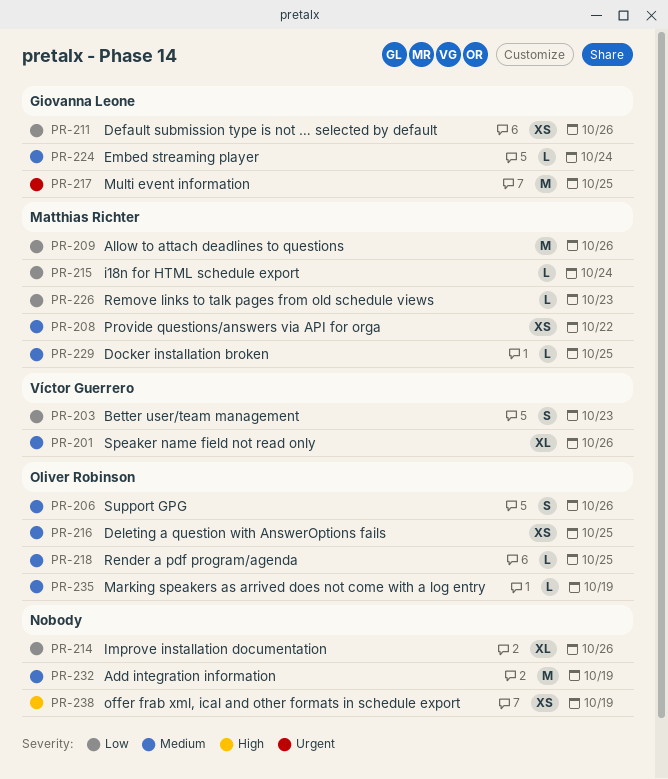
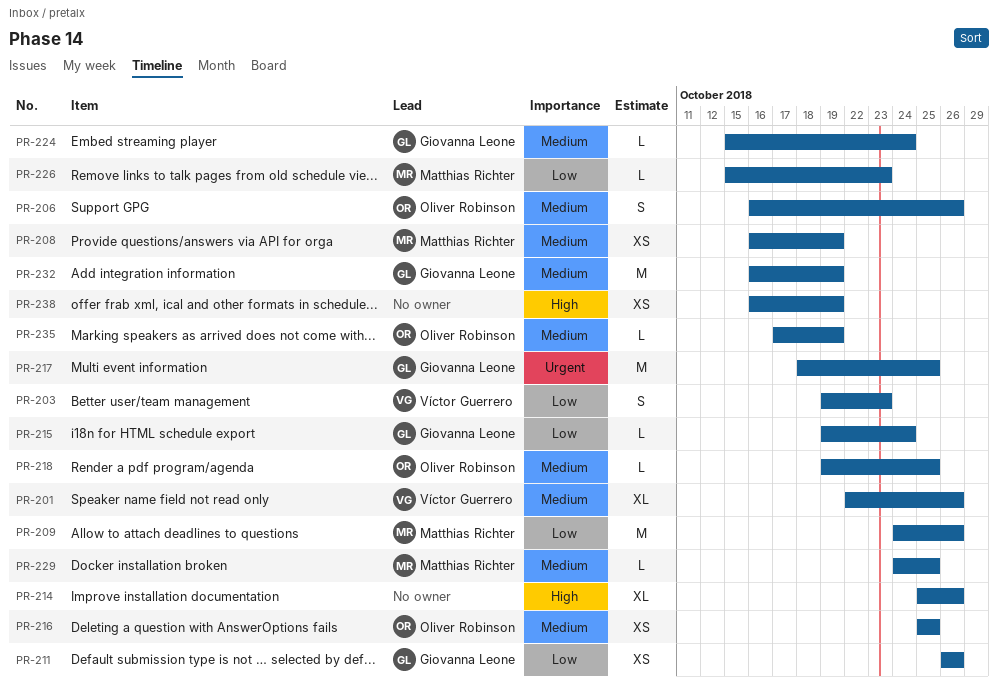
PR-208, due: Oct 22 -> Oct 19
PR-214, priority: Low -> High
PR-215, owner: Matthias Richter -> Giovanna Leone
PR-232, owner: none -> Giovanna Leone

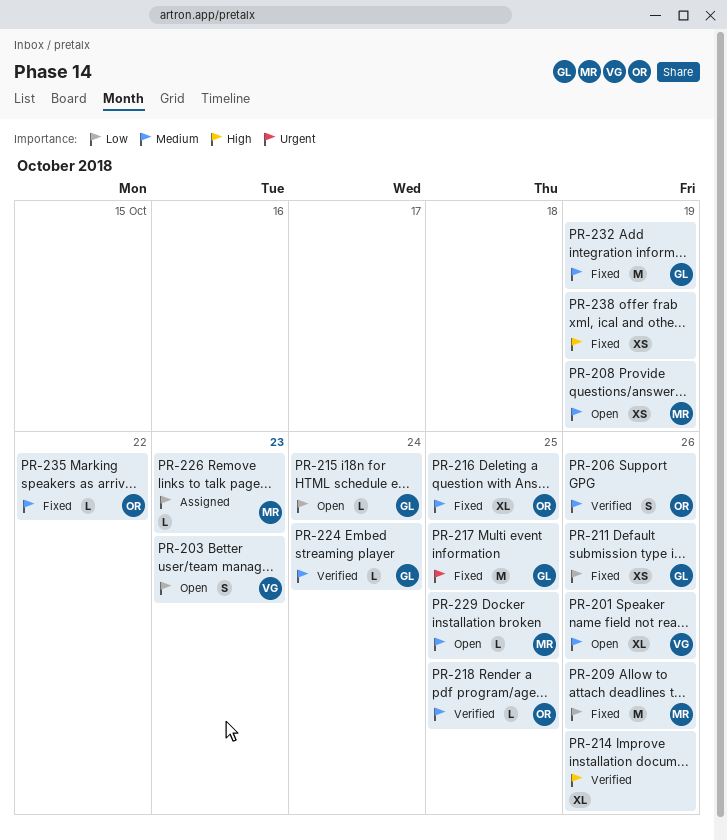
PR-216, estimate: XS -> XL
PR-235, due: Oct 19 -> Oct 22

